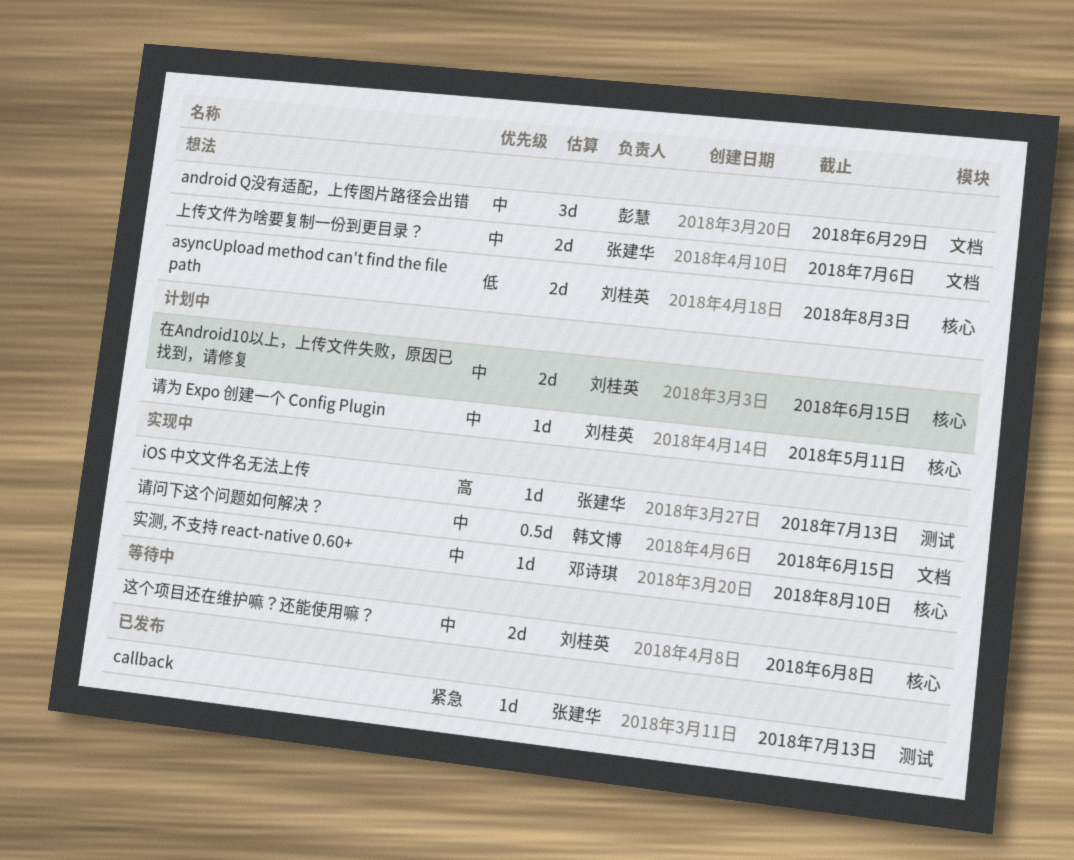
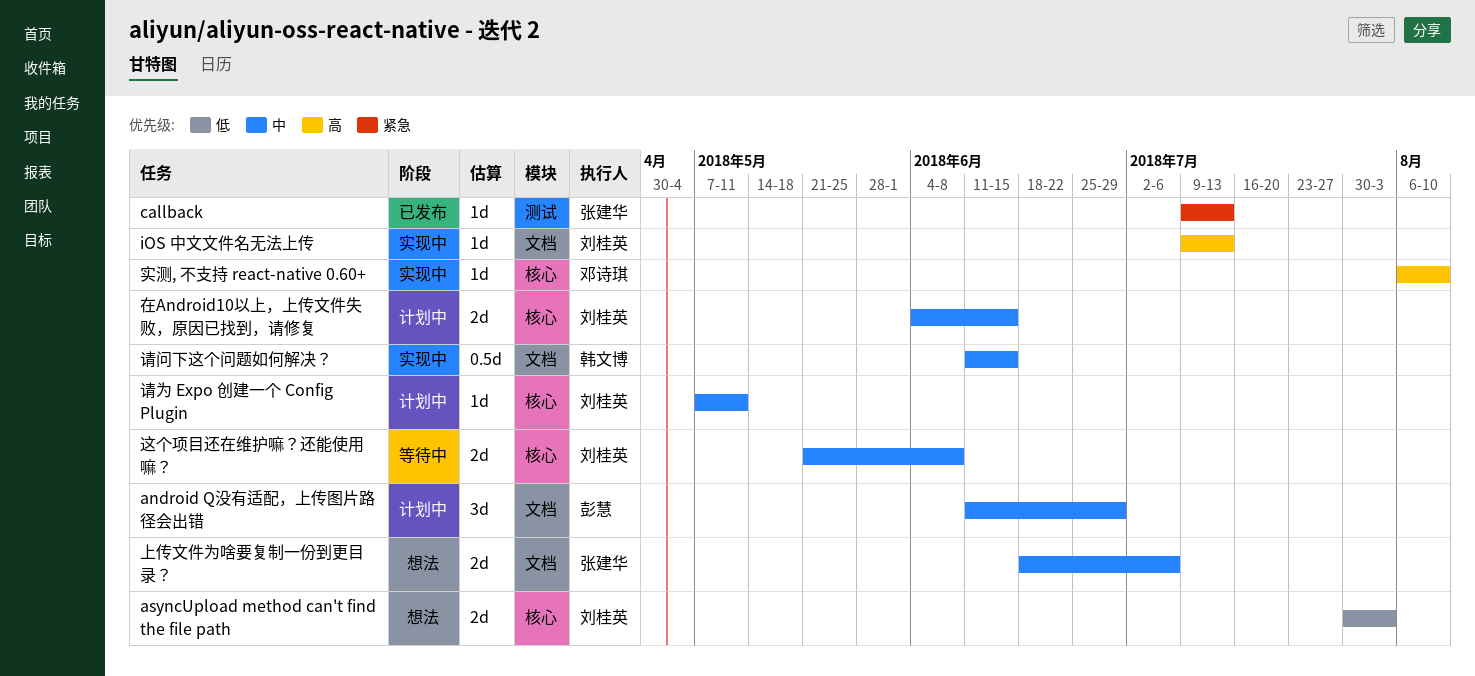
android Q没有适配，上传图片路径会出错, status: 想法 -> 计划中
iOS 中文文件名无法上传, owner: 张建华 -> 刘桂英
iOS 中文文件名无法上传, label: 测试 -> 文档
实测, 不支持 react-native 0.60+, priority: 中 -> 高

